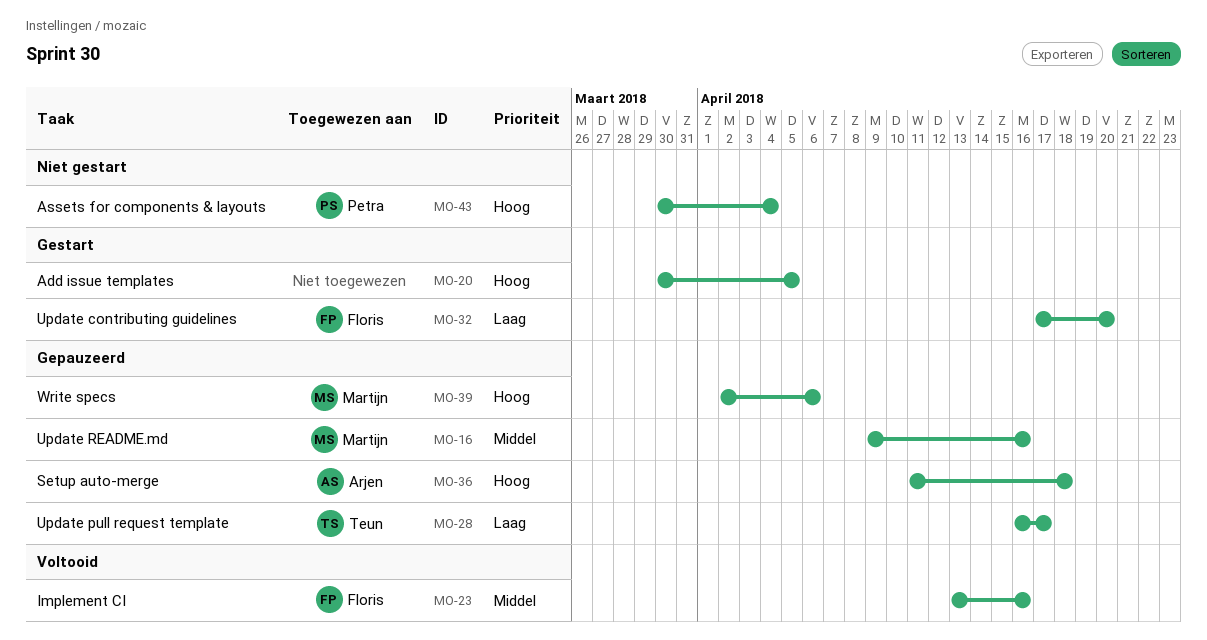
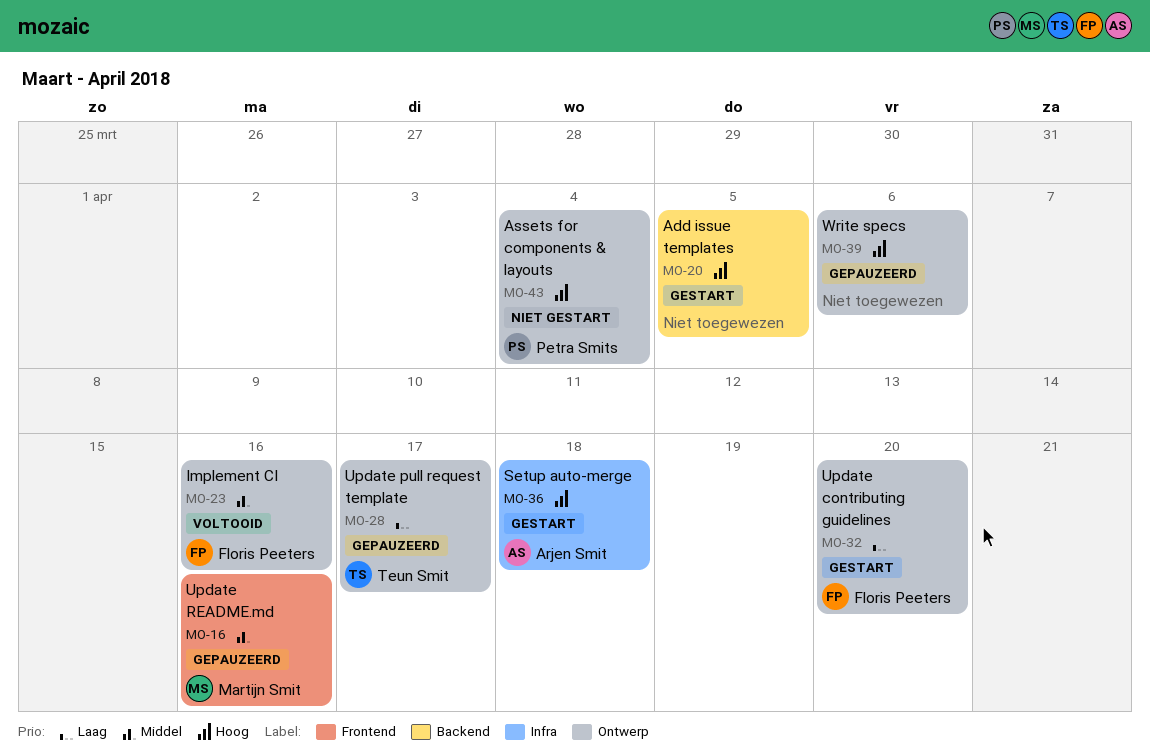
MO-36, status: Gepauzeerd -> Gestart
MO-39, owner: Martijn Smit -> none

